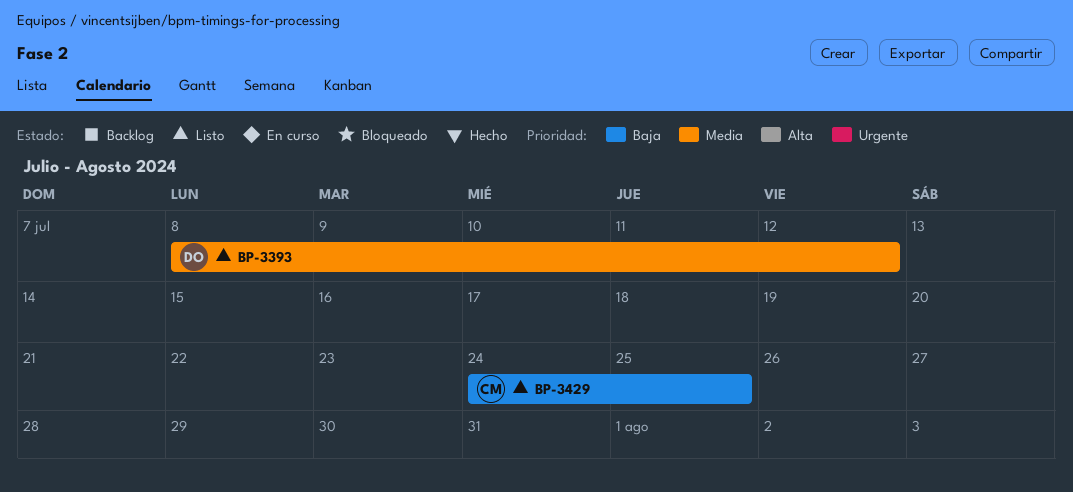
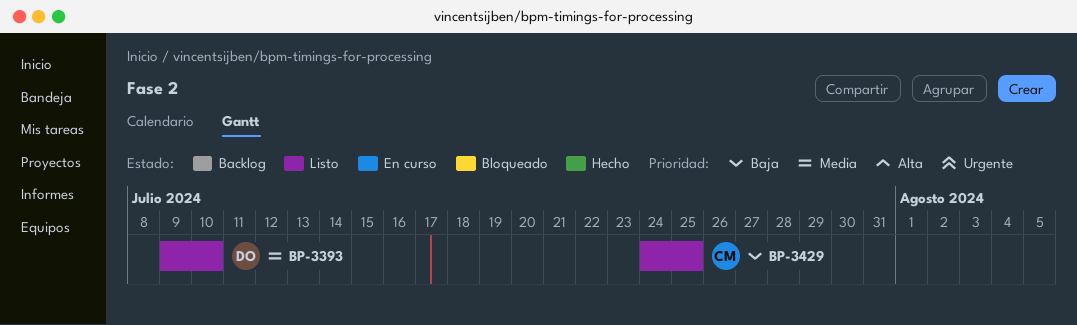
BP-3393, start: Jul 8 -> Jul 9
BP-3393, due: Jul 12 -> Jul 10

